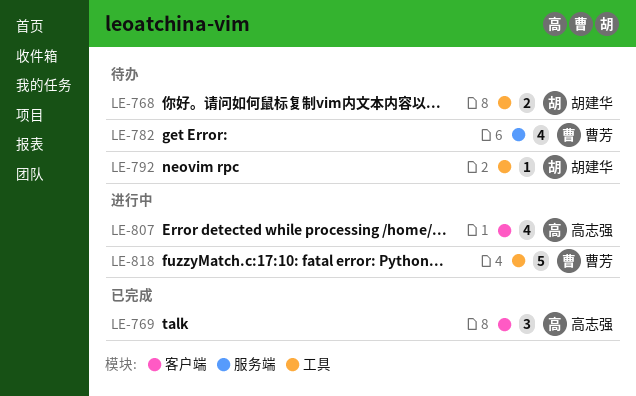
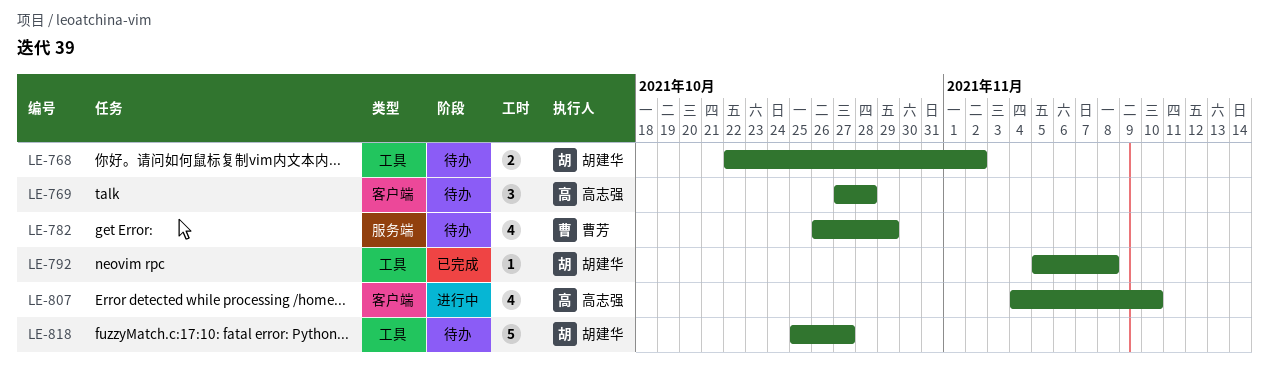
LE-769, status: 已完成 -> 待办
LE-792, status: 待办 -> 已完成
LE-818, status: 进行中 -> 待办
LE-818, owner: 曹芳 -> 胡建华

